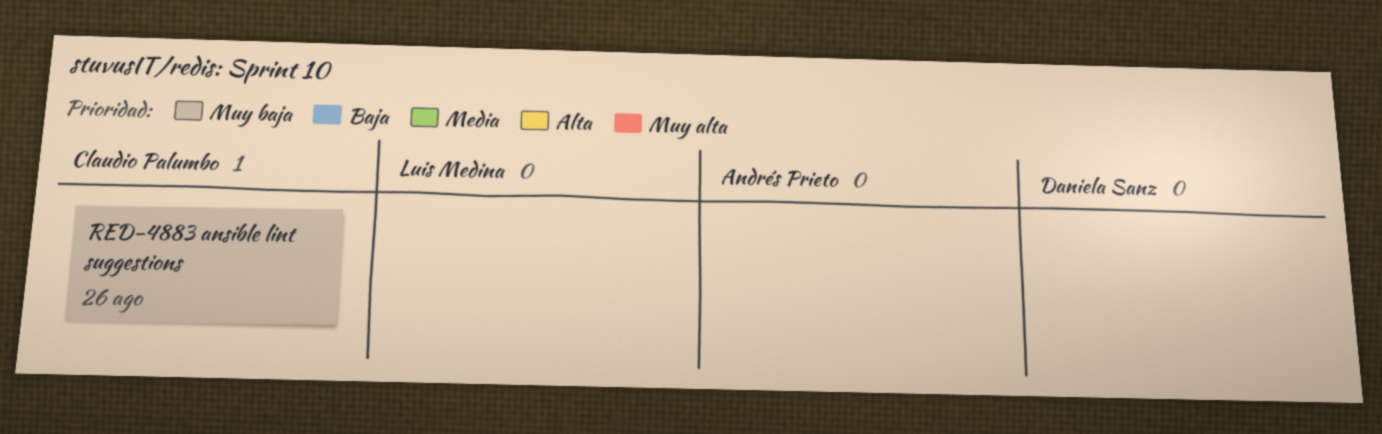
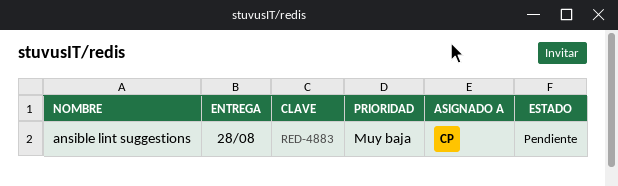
RED-4883, due: Aug 26 -> Aug 28

